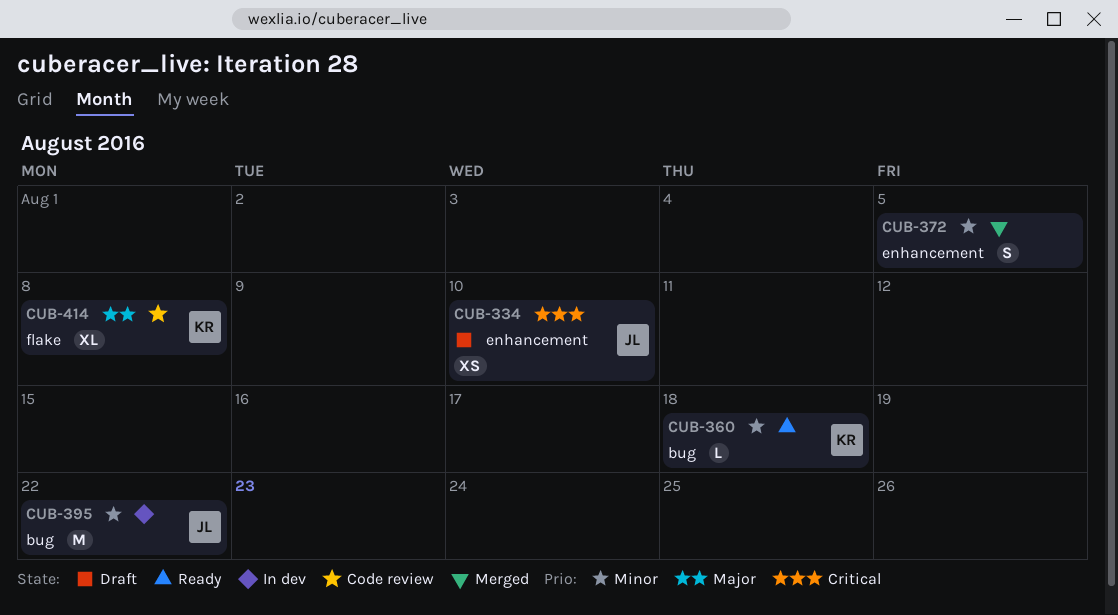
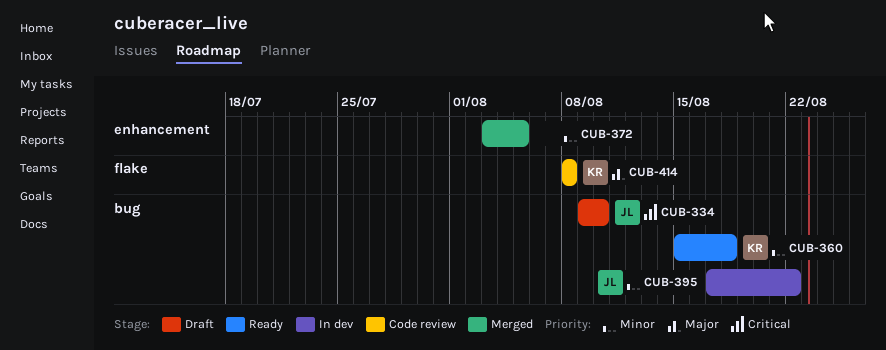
CUB-334, label: enhancement -> bug

